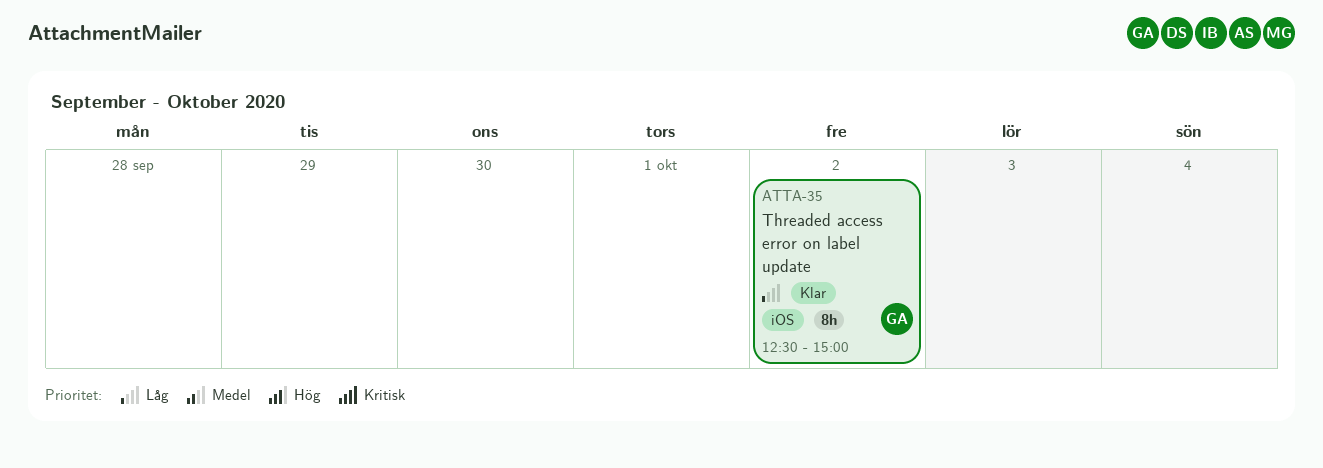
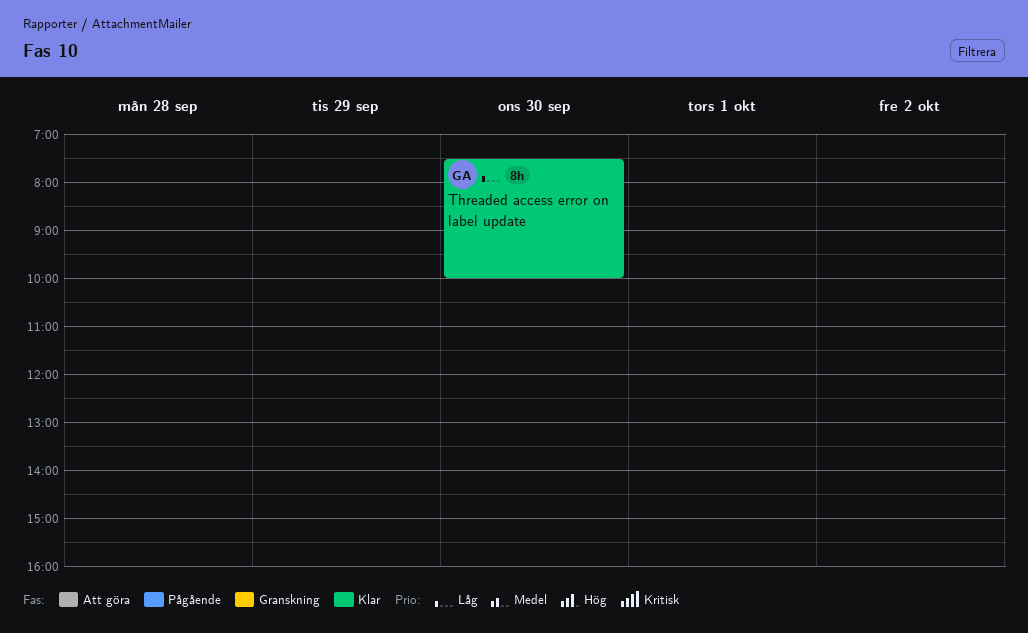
Threaded access error on label update, day: Oct 2 -> Sep 30
Threaded access error on label update, begins: 12:30 -> 07:30
Threaded access error on label update, ends: 15:00 -> 10:00

